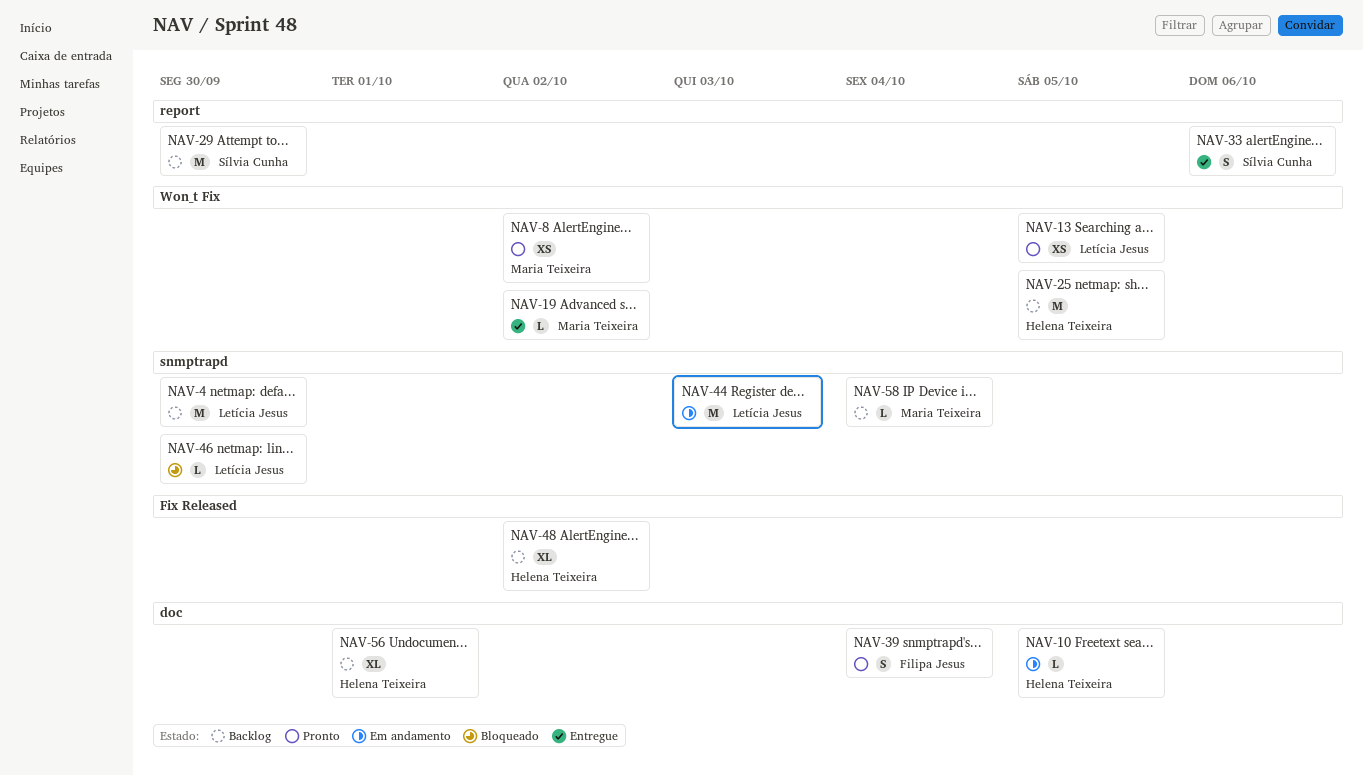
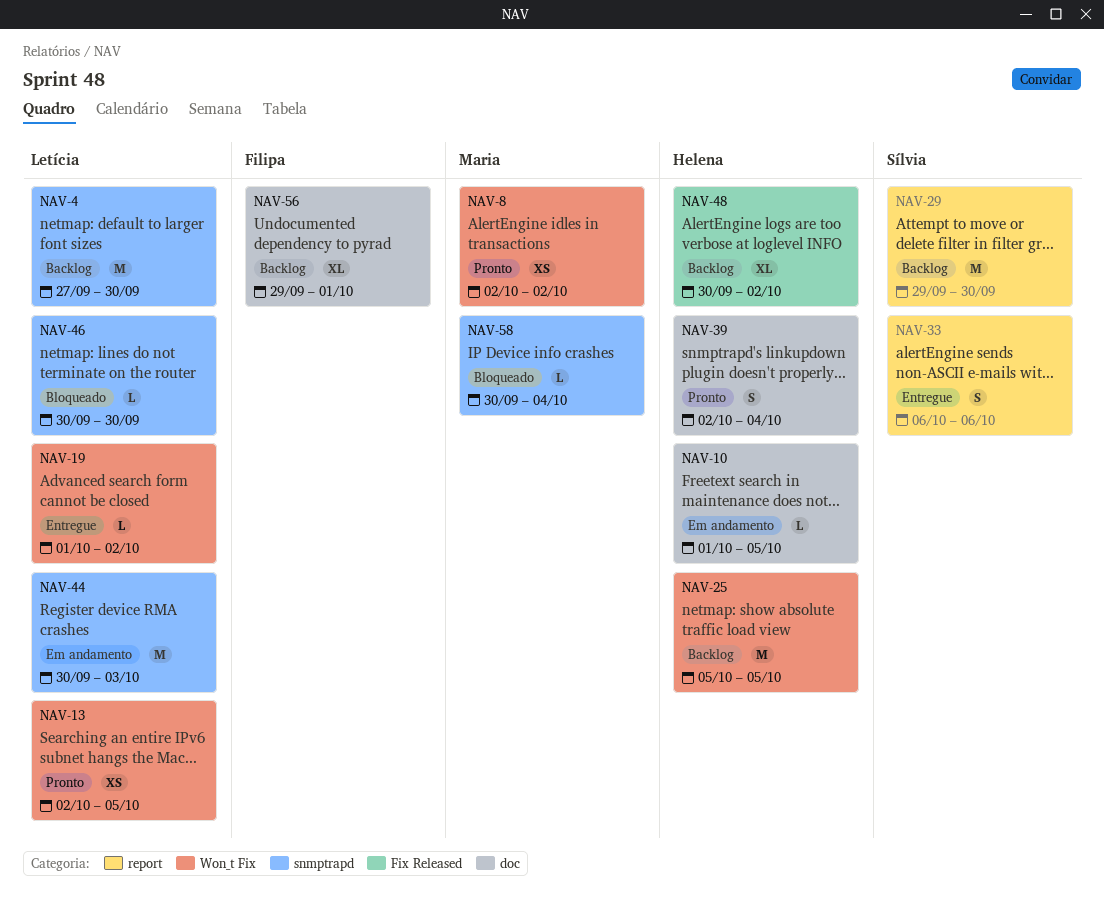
NAV-19, owner: Maria Teixeira -> Letícia Jesus
NAV-39, owner: Filipa Jesus -> Helena Teixeira
NAV-56, owner: Helena Teixeira -> Filipa Jesus
NAV-58, status: Backlog -> Bloqueado

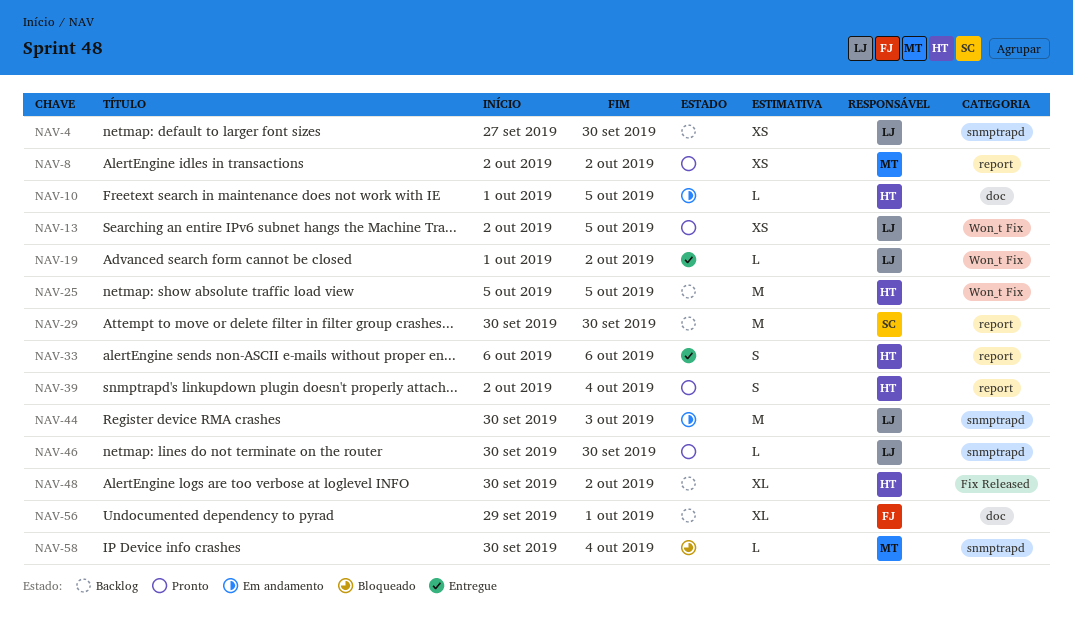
NAV-4, estimate: M -> XS
NAV-8, label: Won_t Fix -> report
NAV-29, start: Sep 29 -> Sep 30
NAV-33, owner: Sílvia -> Helena
NAV-39, label: doc -> report
NAV-46, status: Bloqueado -> Pronto

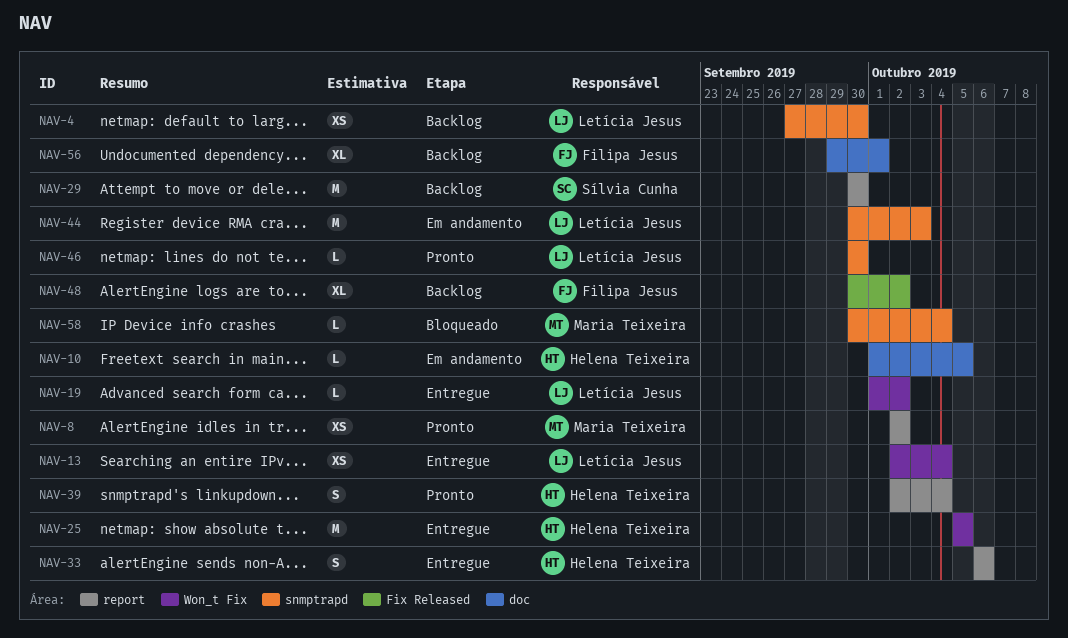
NAV-13, status: Pronto -> Entregue
NAV-13, due: Oct 5 -> Oct 4
NAV-25, status: Backlog -> Entregue
NAV-48, owner: Helena Teixeira -> Filipa Jesus

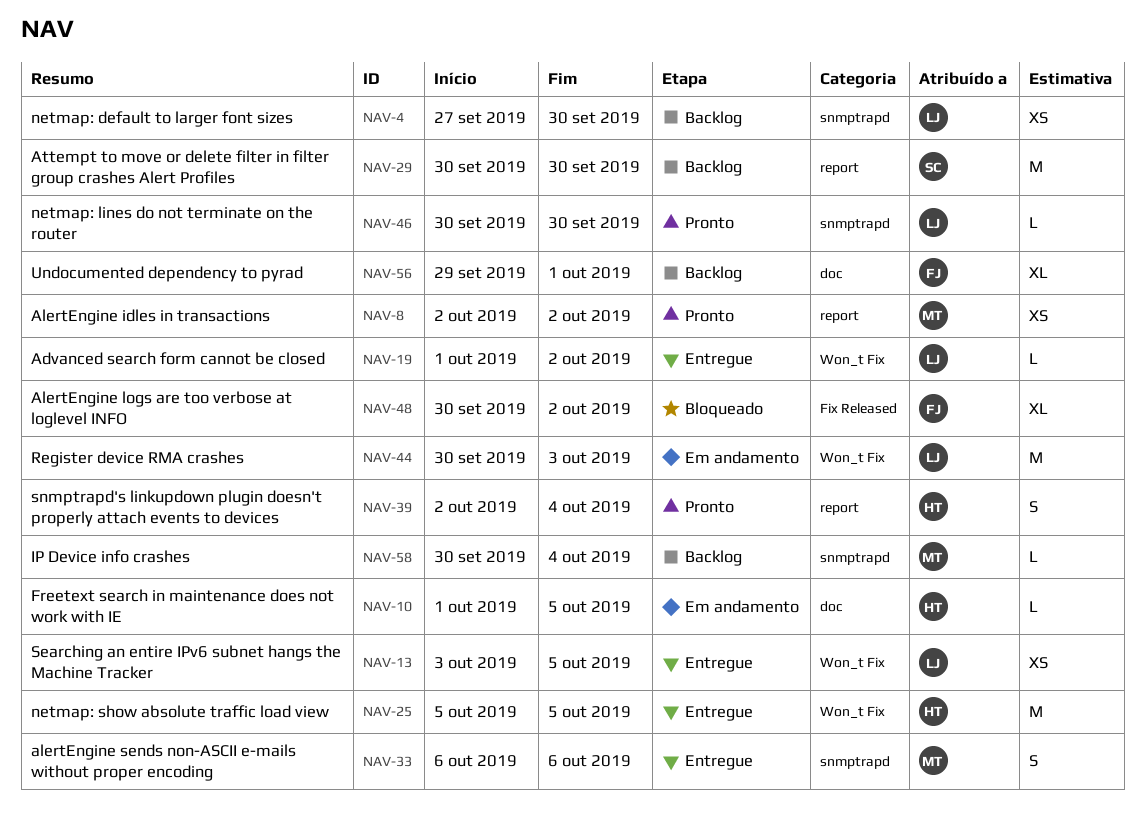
NAV-13, start: Oct 2 -> Oct 3
NAV-13, due: Oct 4 -> Oct 5
NAV-33, owner: Helena Teixeira -> Maria Teixeira
NAV-33, label: report -> snmptrapd
NAV-44, label: snmptrapd -> Won_t Fix
NAV-48, status: Backlog -> Bloqueado
NAV-58, status: Bloqueado -> Backlog

